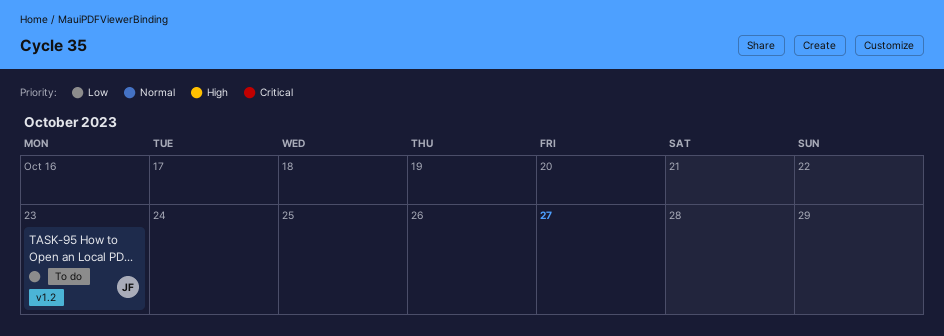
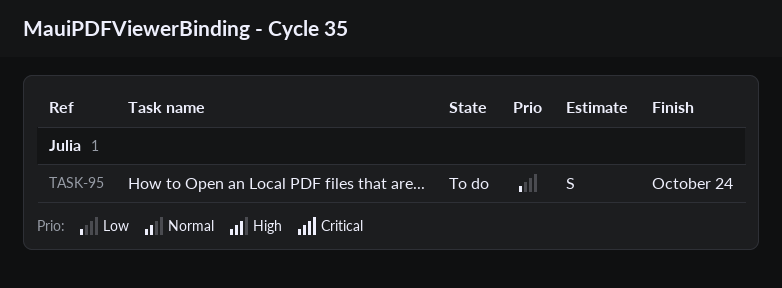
TASK-95, due: Oct 23 -> Oct 24

